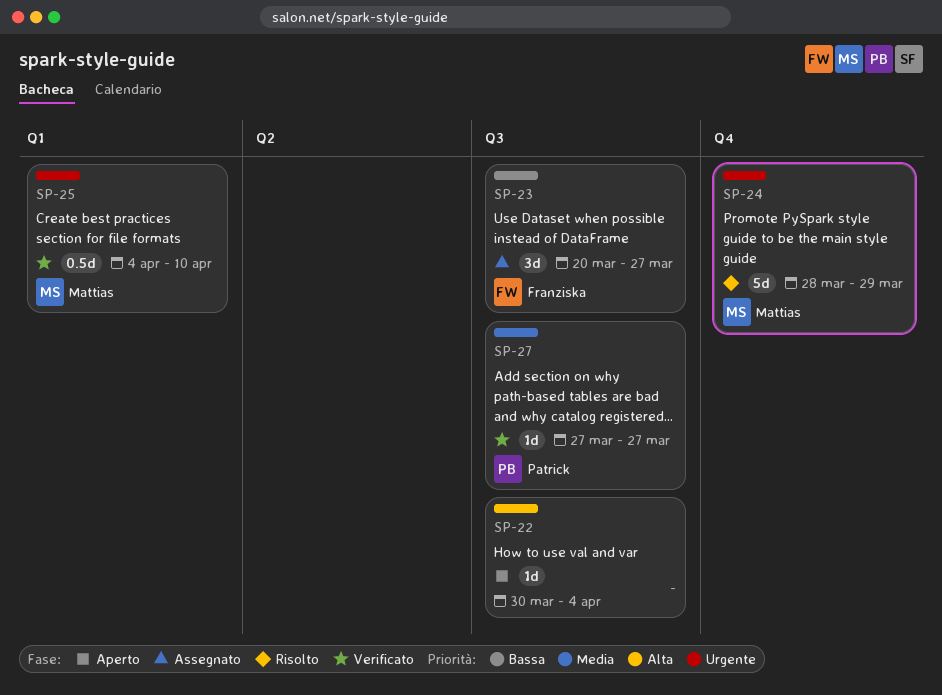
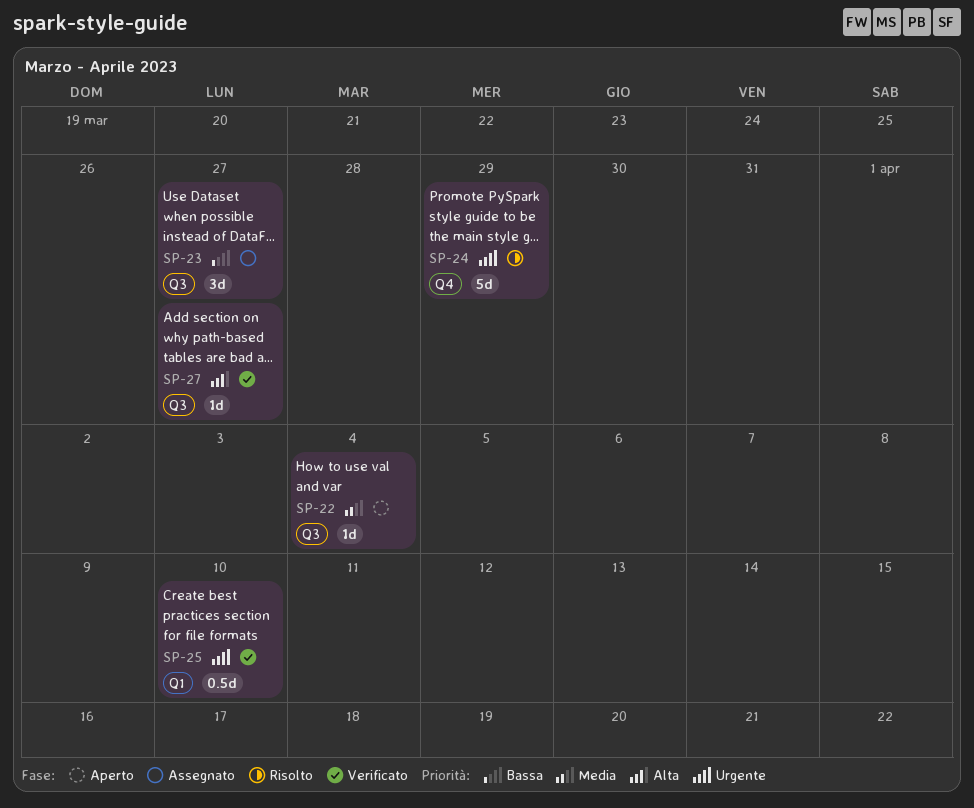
SP-22, priority: Alta -> Media
SP-27, priority: Media -> Alta

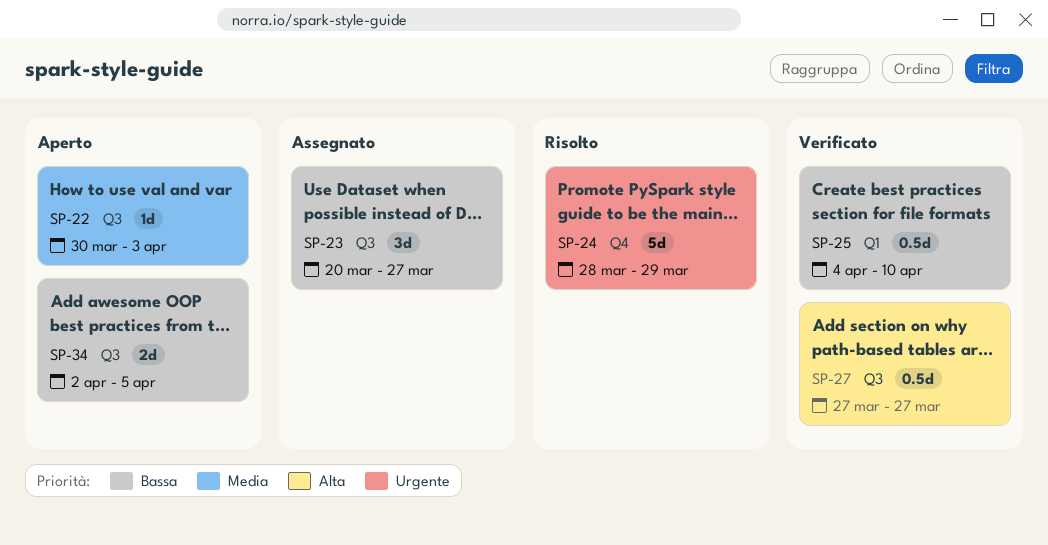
SP-22, due: Apr 4 -> Apr 3
SP-25, priority: Urgente -> Bassa
SP-27, estimate: 1d -> 0.5d
SP-34: none -> present

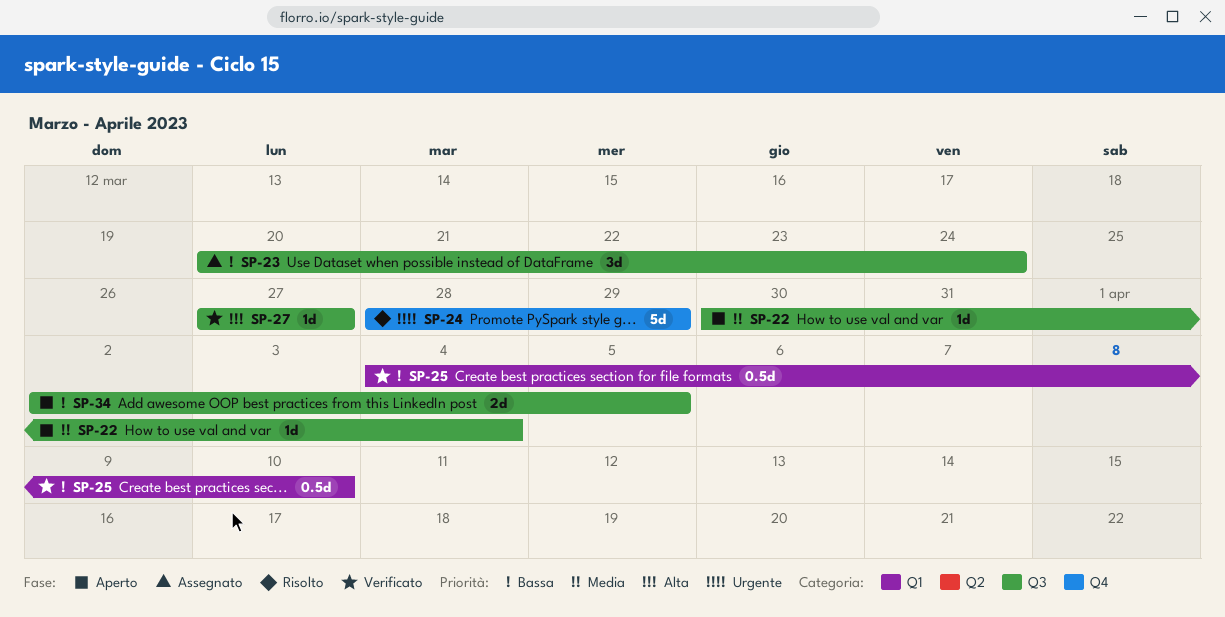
SP-22, due: Apr 3 -> Apr 4
SP-23, due: Mar 27 -> Mar 24
SP-27, estimate: 0.5d -> 1d

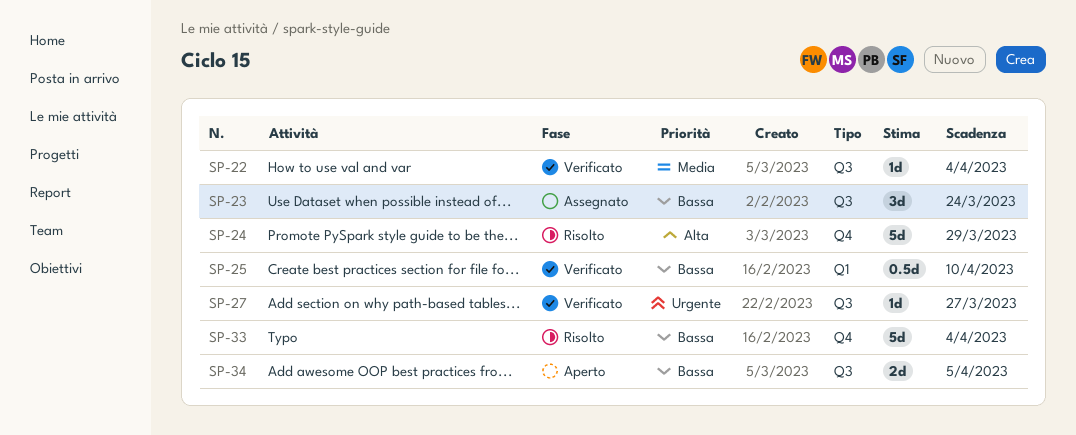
SP-22, status: Aperto -> Verificato
SP-24, priority: Urgente -> Alta
SP-27, priority: Alta -> Urgente
SP-33: none -> present

